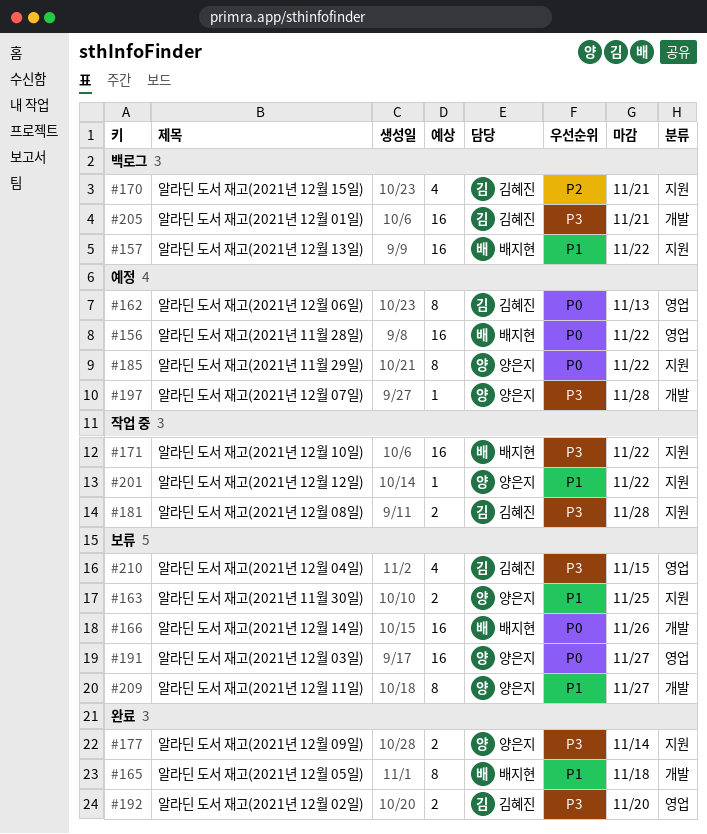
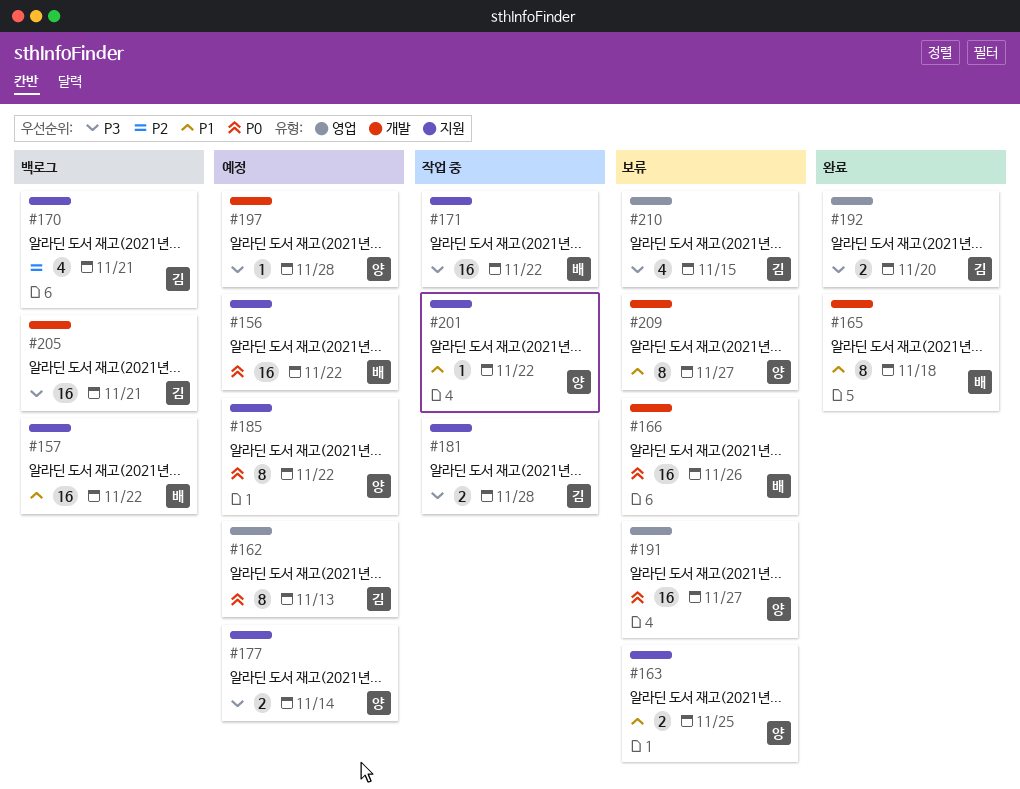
#156, label: 영업 -> 지원
#177, status: 완료 -> 예정

